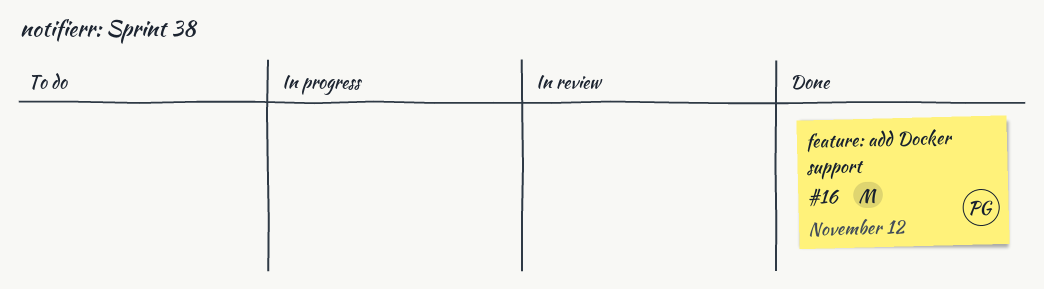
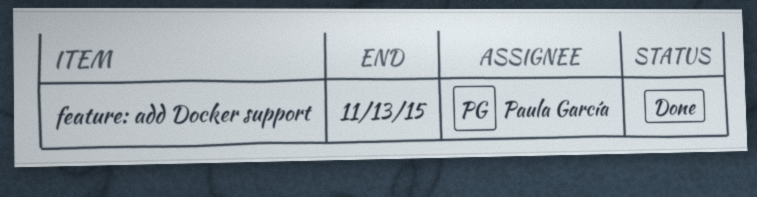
feature: add Docker support, due: Nov 12 -> Nov 13

